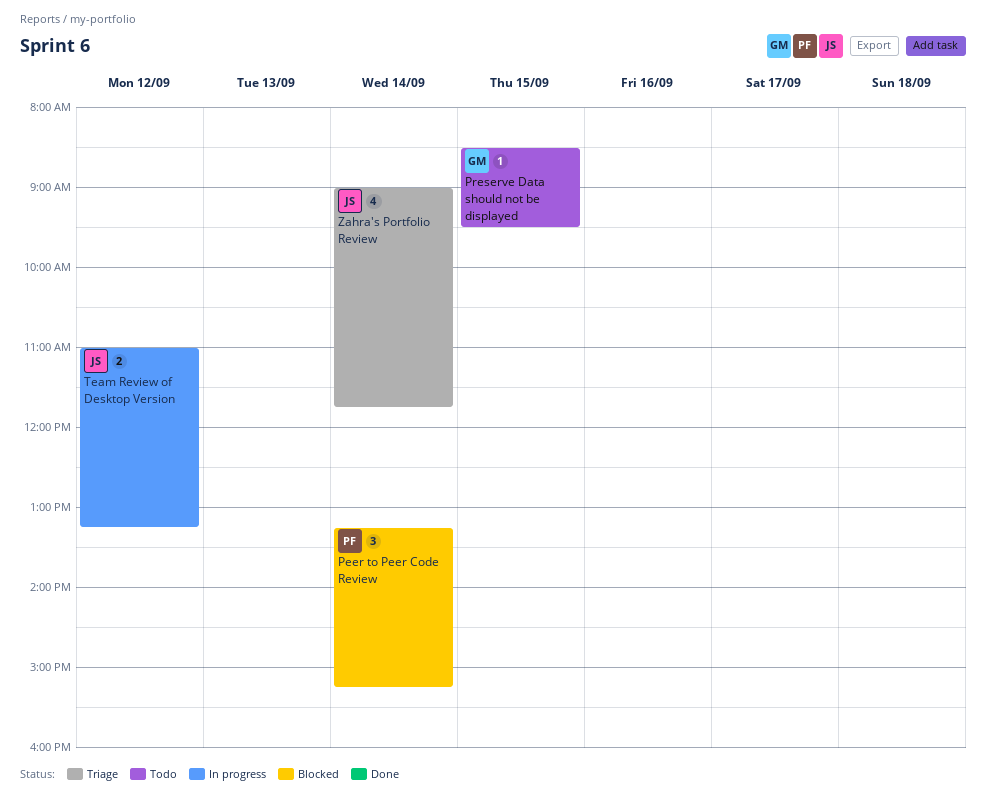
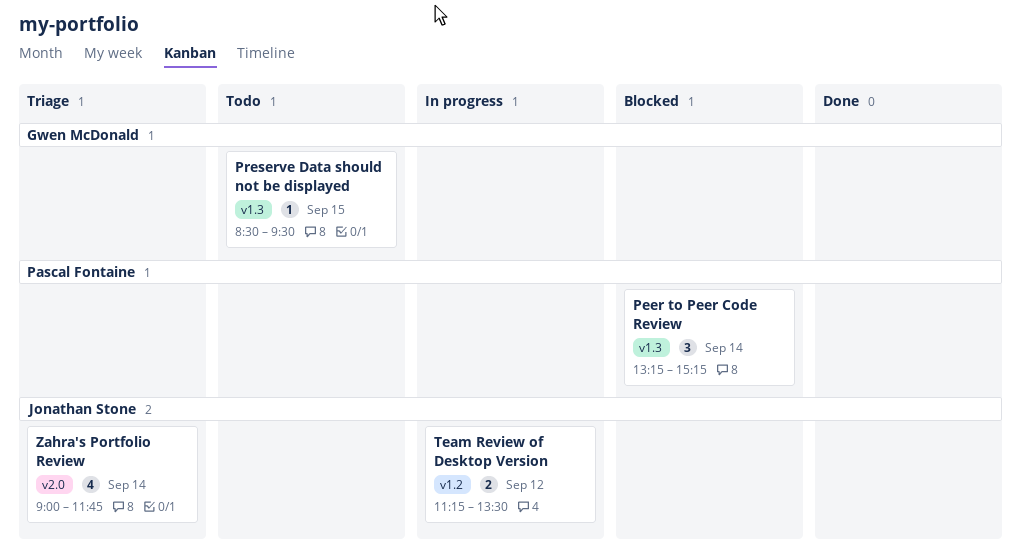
Team Review of Desktop Version, begins: 11:00 -> 11:15
Team Review of Desktop Version, ends: 13:15 -> 13:30

